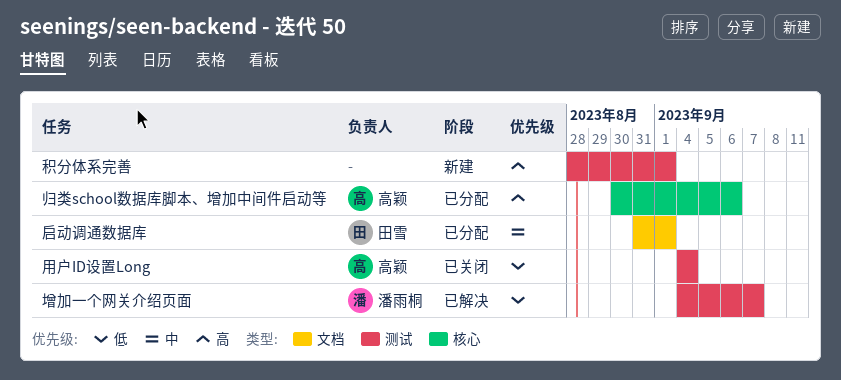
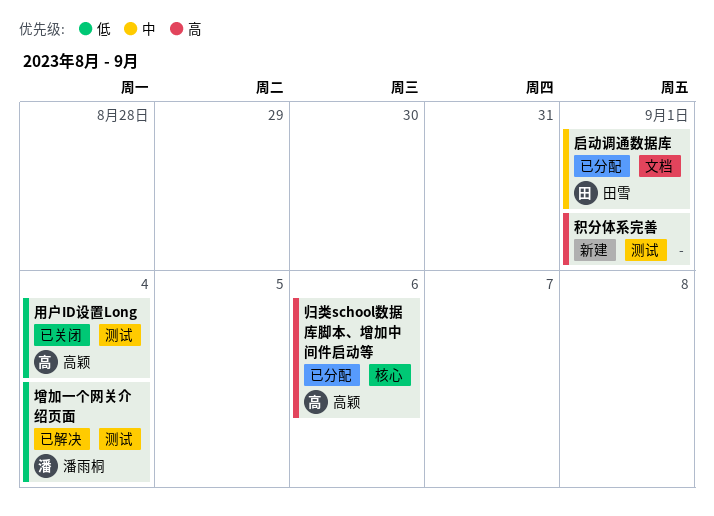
增加一个网关介绍页面, due: Sep 7 -> Sep 4

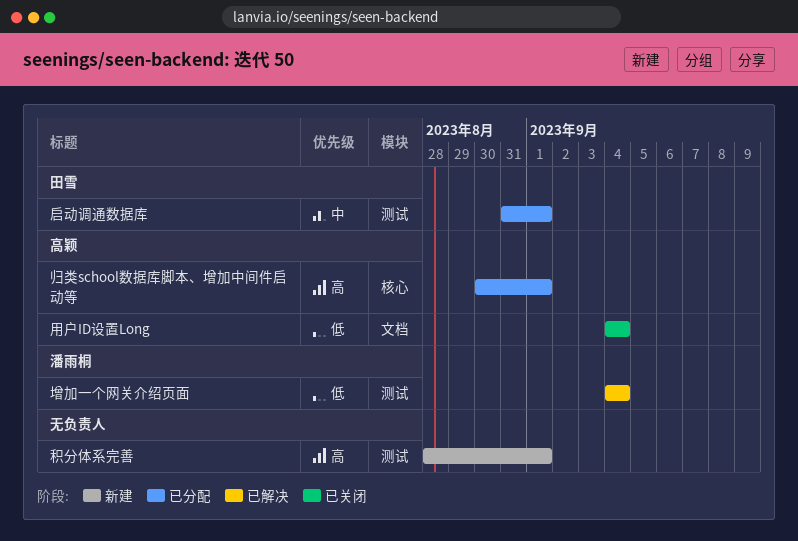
启动调通数据库, label: 文档 -> 测试
归类school数据库脚本、增加中间件启动等, due: Sep 6 -> Sep 1
用户ID设置Long, label: 测试 -> 文档

